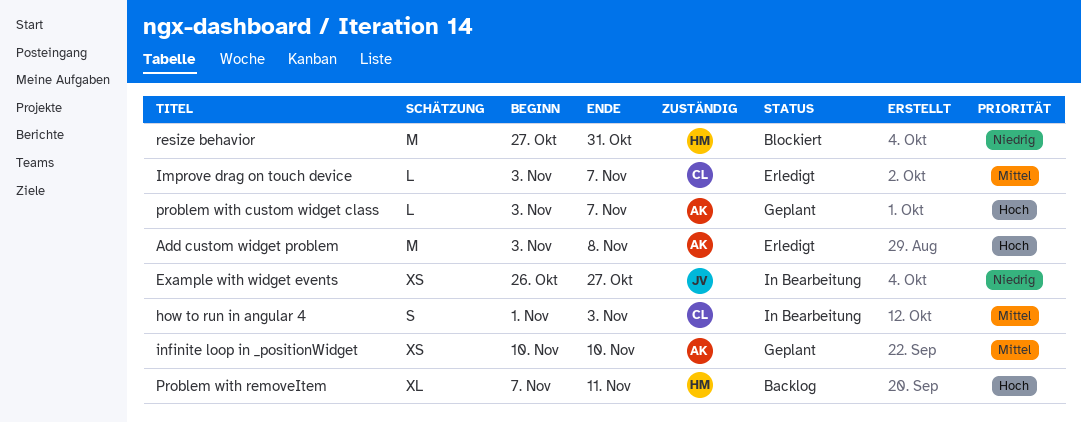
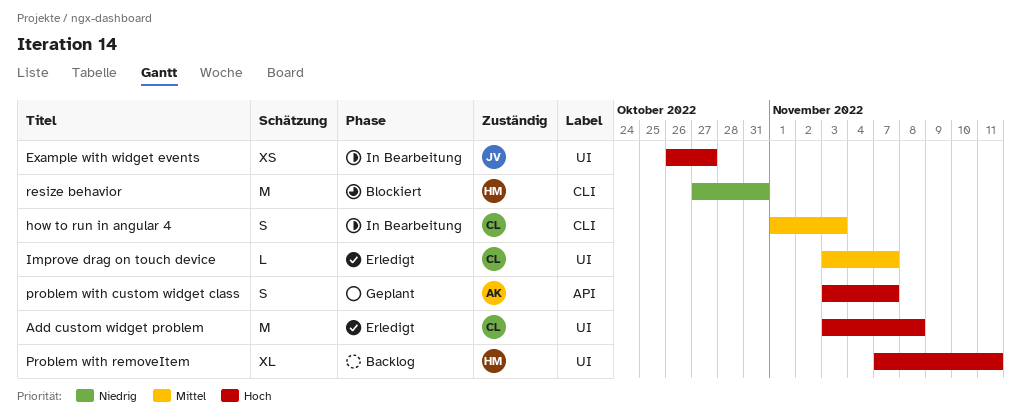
Add custom widget problem, owner: AK -> CL
Example with widget events, priority: Niedrig -> Hoch
infinite loop in _positionWidget: present -> none
problem with custom widget class, estimate: L -> S

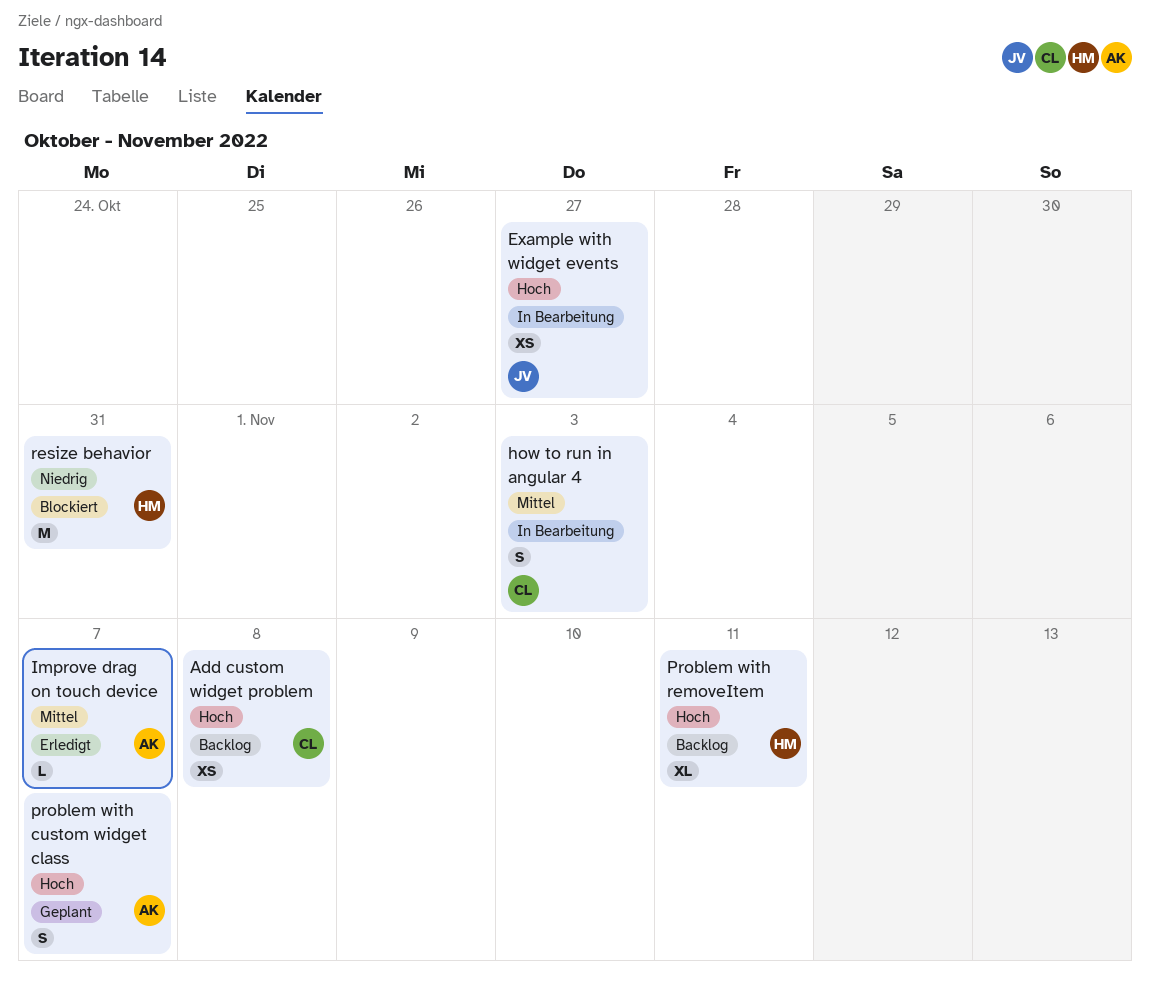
Add custom widget problem, status: Erledigt -> Backlog
Add custom widget problem, estimate: M -> XS
Improve drag on touch device, owner: CL -> AK

